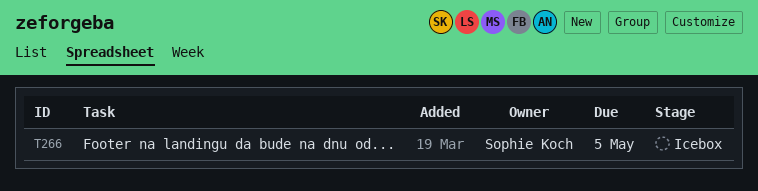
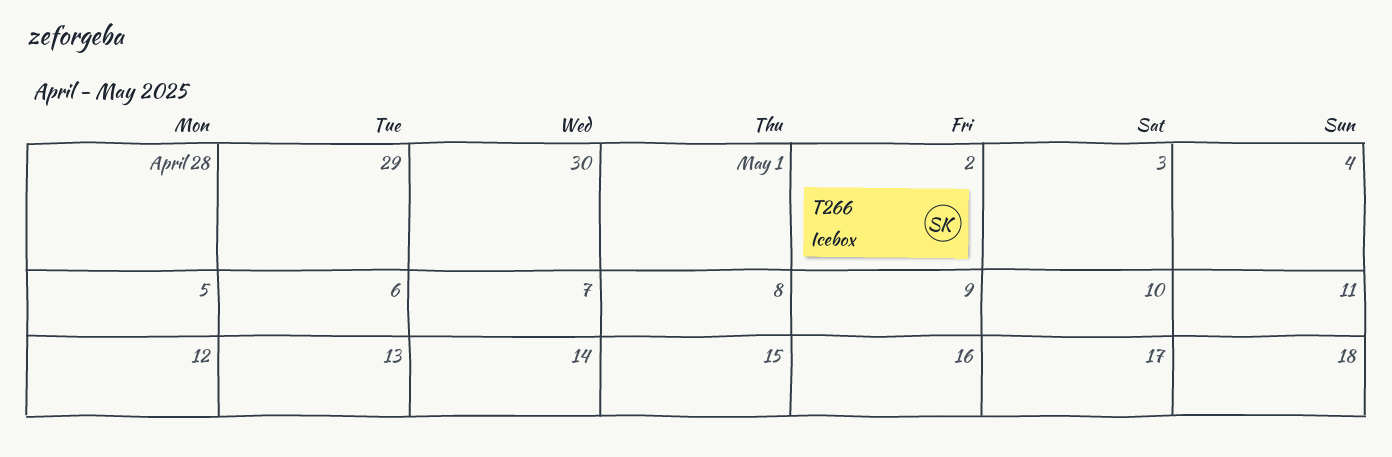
T266, due: May 5 -> May 2

